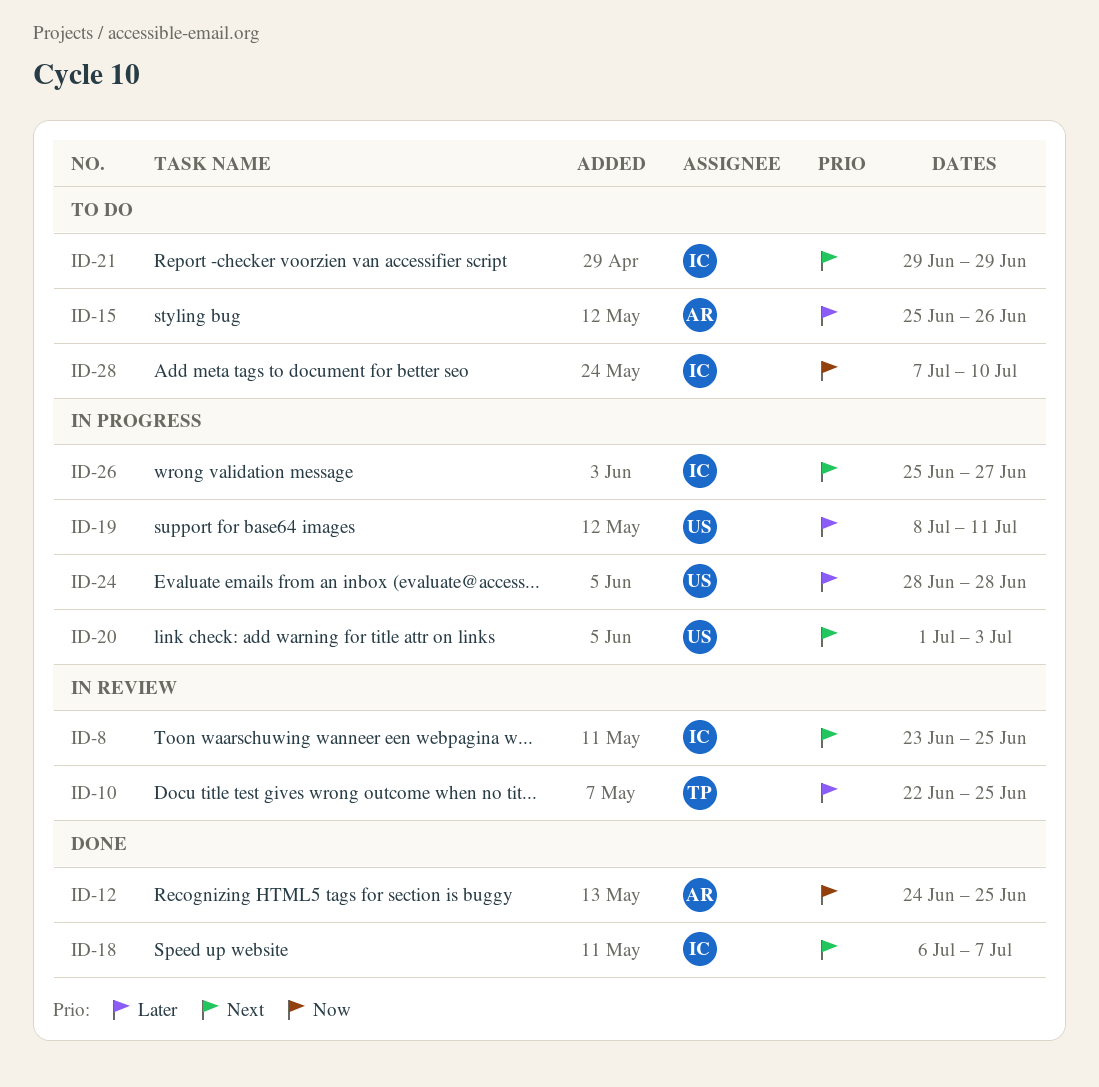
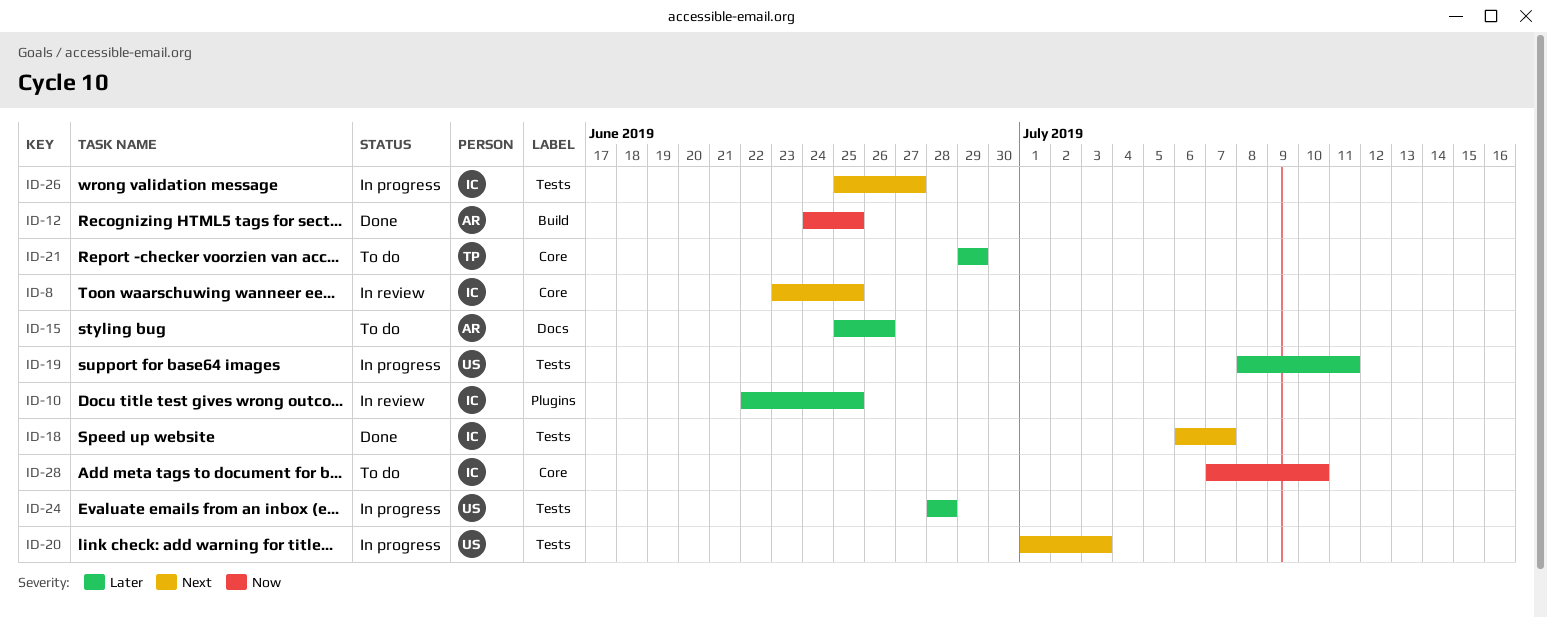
ID-10, owner: TP -> IC
ID-21, owner: IC -> TP
ID-21, priority: Next -> Later

